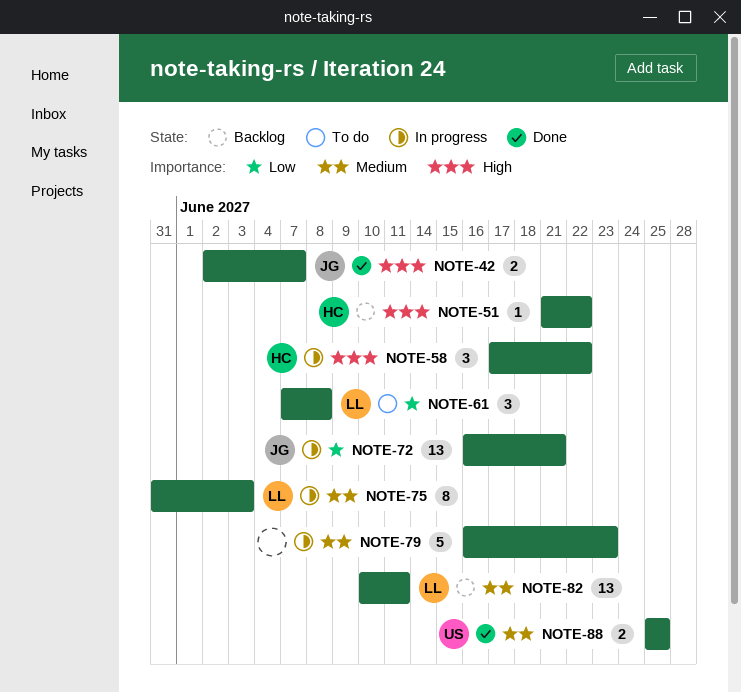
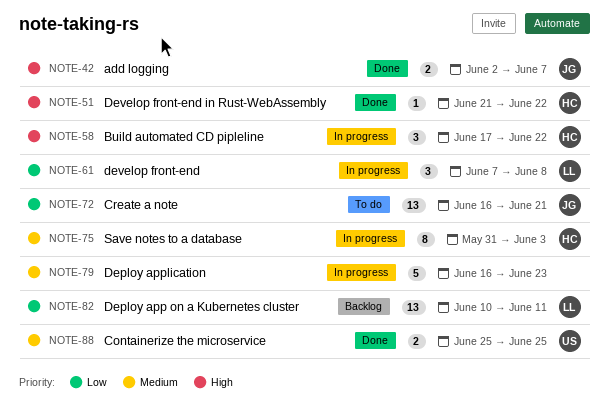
NOTE-51, status: Backlog -> Done
NOTE-61, status: To do -> In progress
NOTE-72, status: In progress -> To do
NOTE-75, owner: LL -> HC
NOTE-82, priority: Medium -> Low

